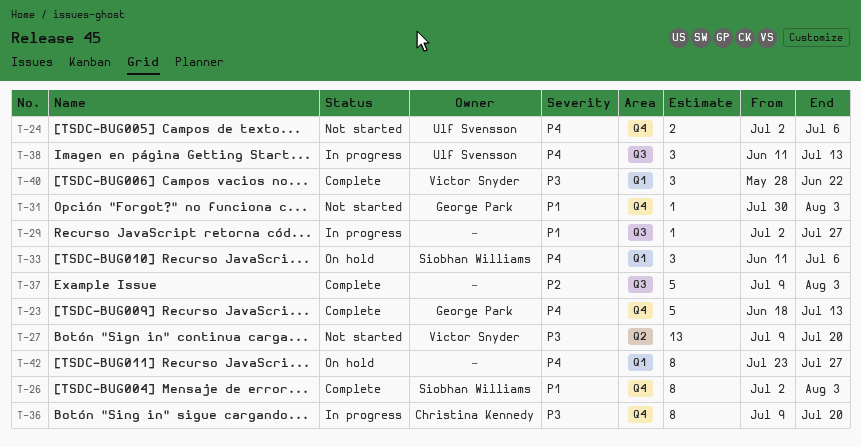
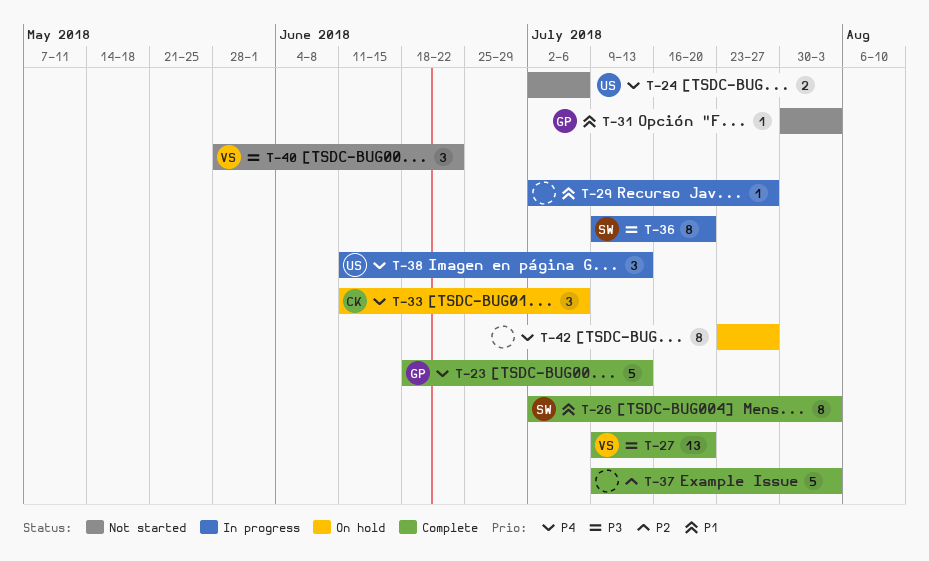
T-27, status: Not started -> Complete
T-33, owner: Siobhan Williams -> Christina Kennedy
T-36, owner: Christina Kennedy -> Siobhan Williams
T-40, status: Complete -> Not started

